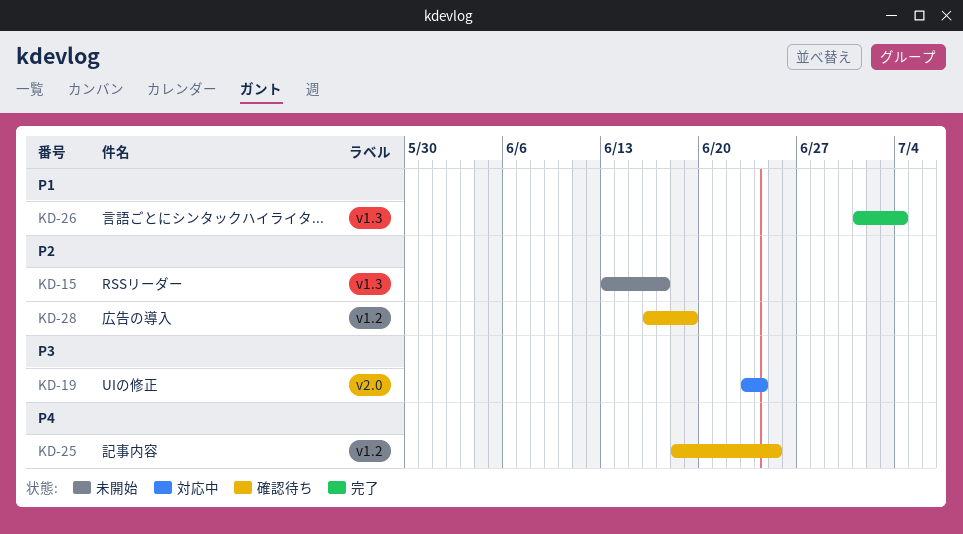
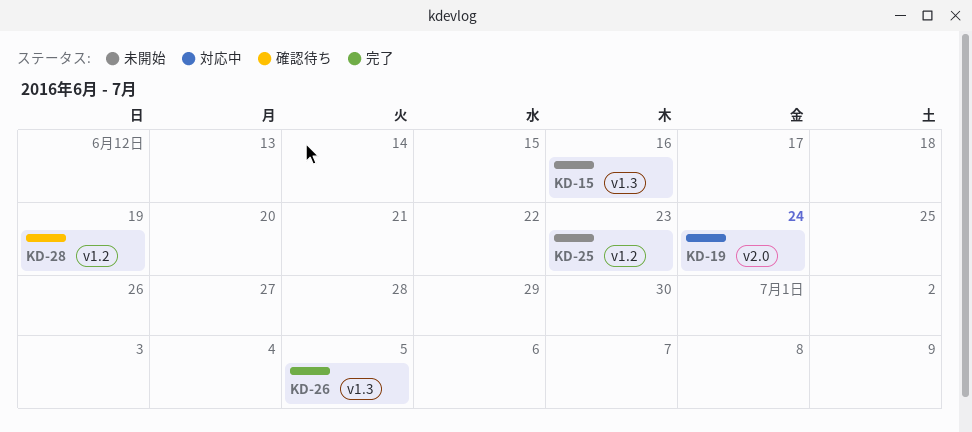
KD-15, due: Jun 17 -> Jun 16
KD-25, status: 確認待ち -> 未開始
KD-25, due: Jun 25 -> Jun 23
KD-26, due: Jul 4 -> Jul 5

